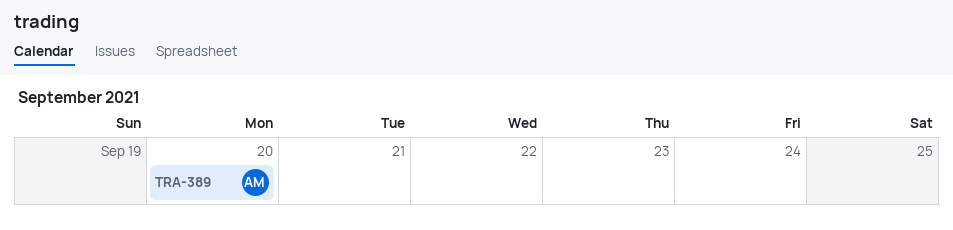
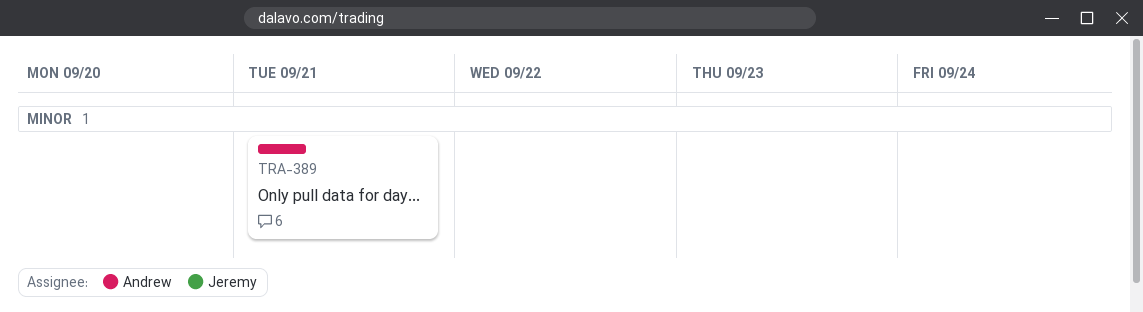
TRA-389, due: Sep 20 -> Sep 21

